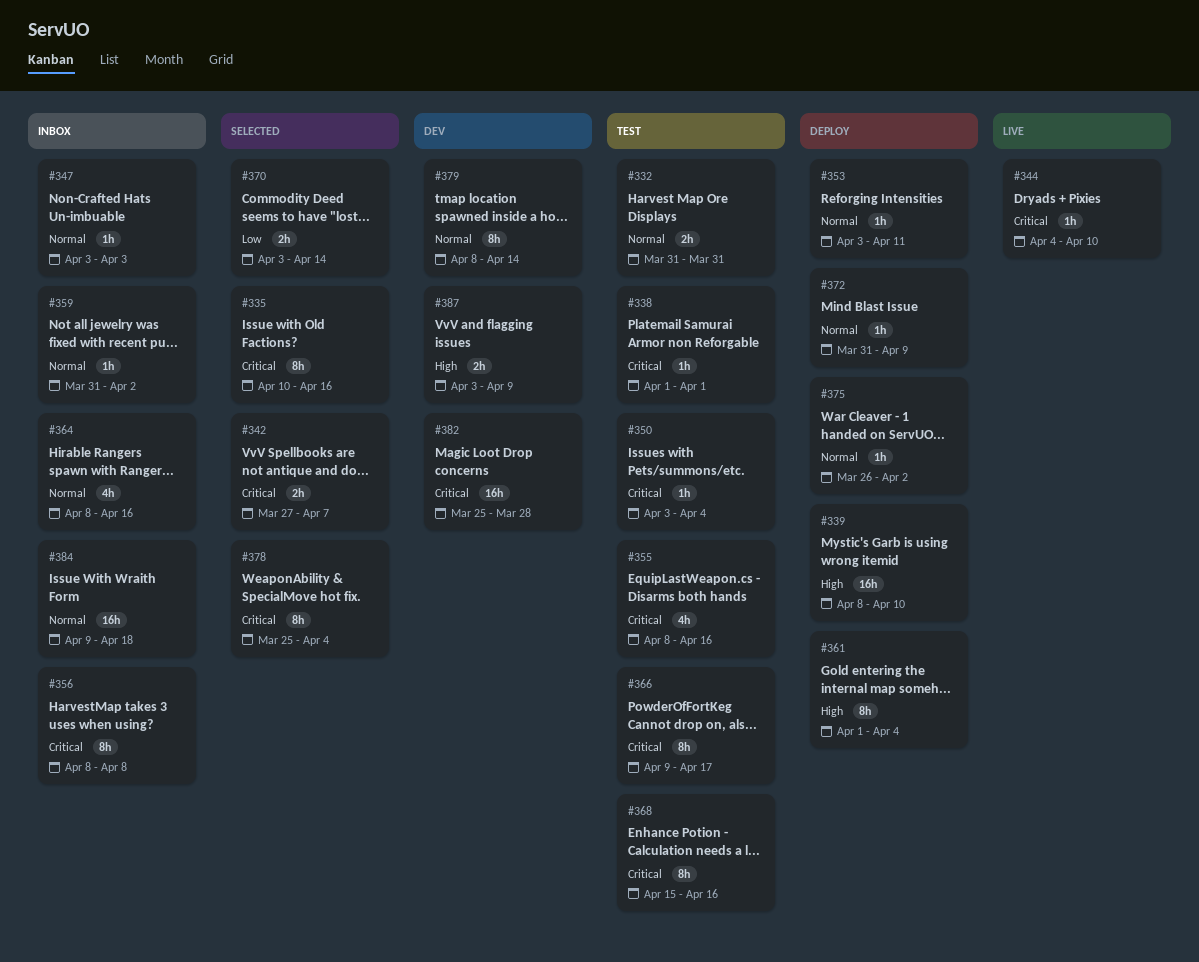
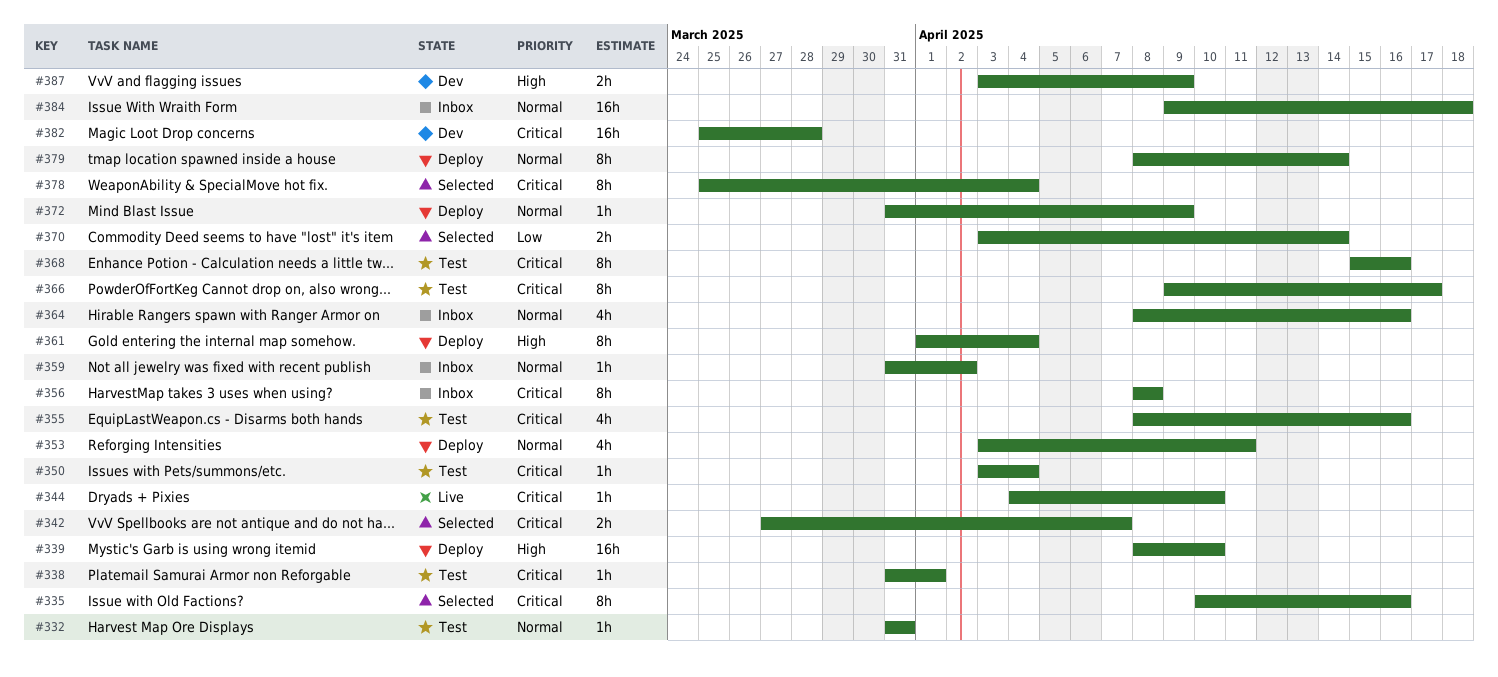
#332, estimate: 2h -> 1h
#338, start: Apr 1 -> Mar 31
#347: present -> none
#353, estimate: 1h -> 4h
#375: present -> none
#379, status: Dev -> Deploy

